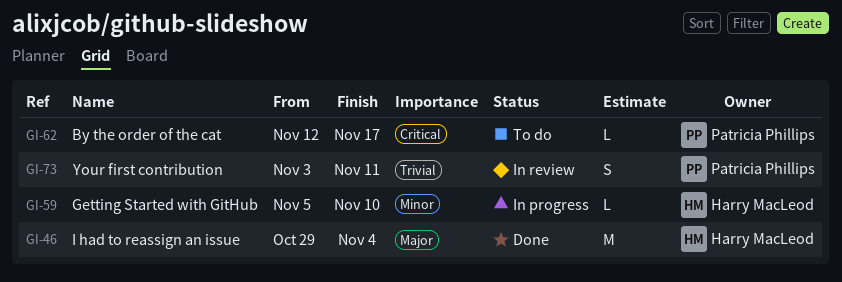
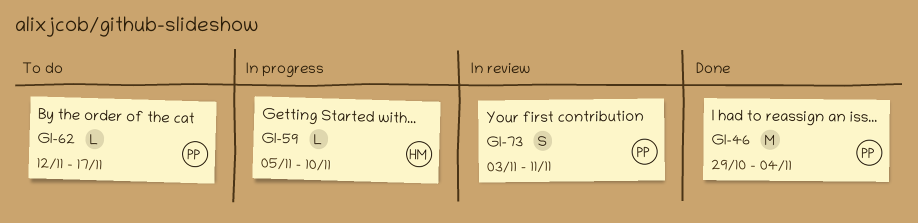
GI-46, owner: Harry MacLeod -> Patricia Phillips

